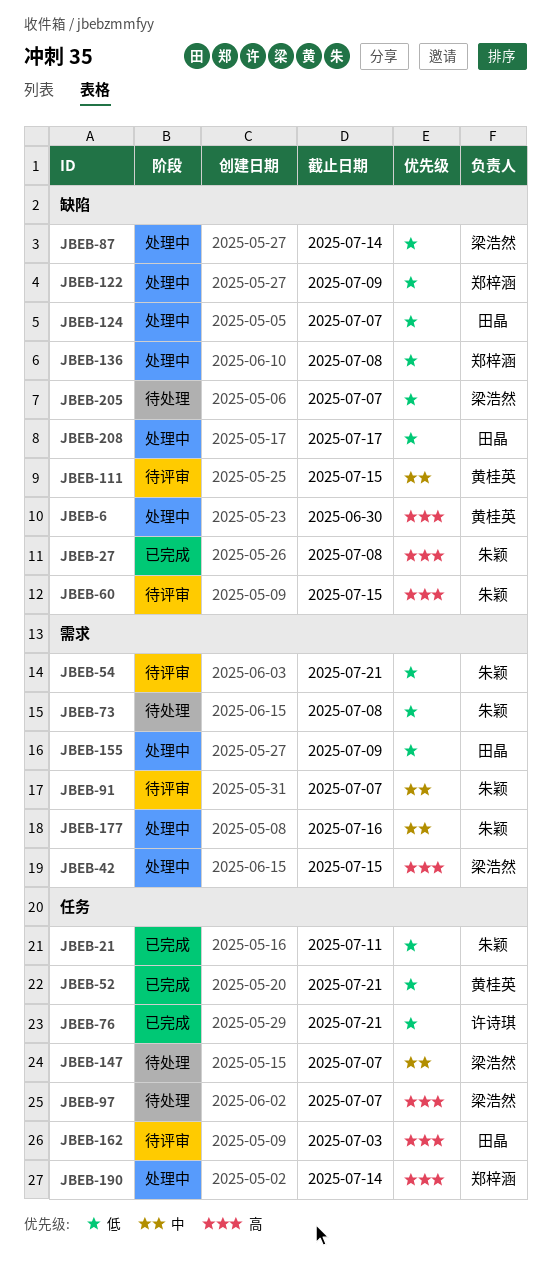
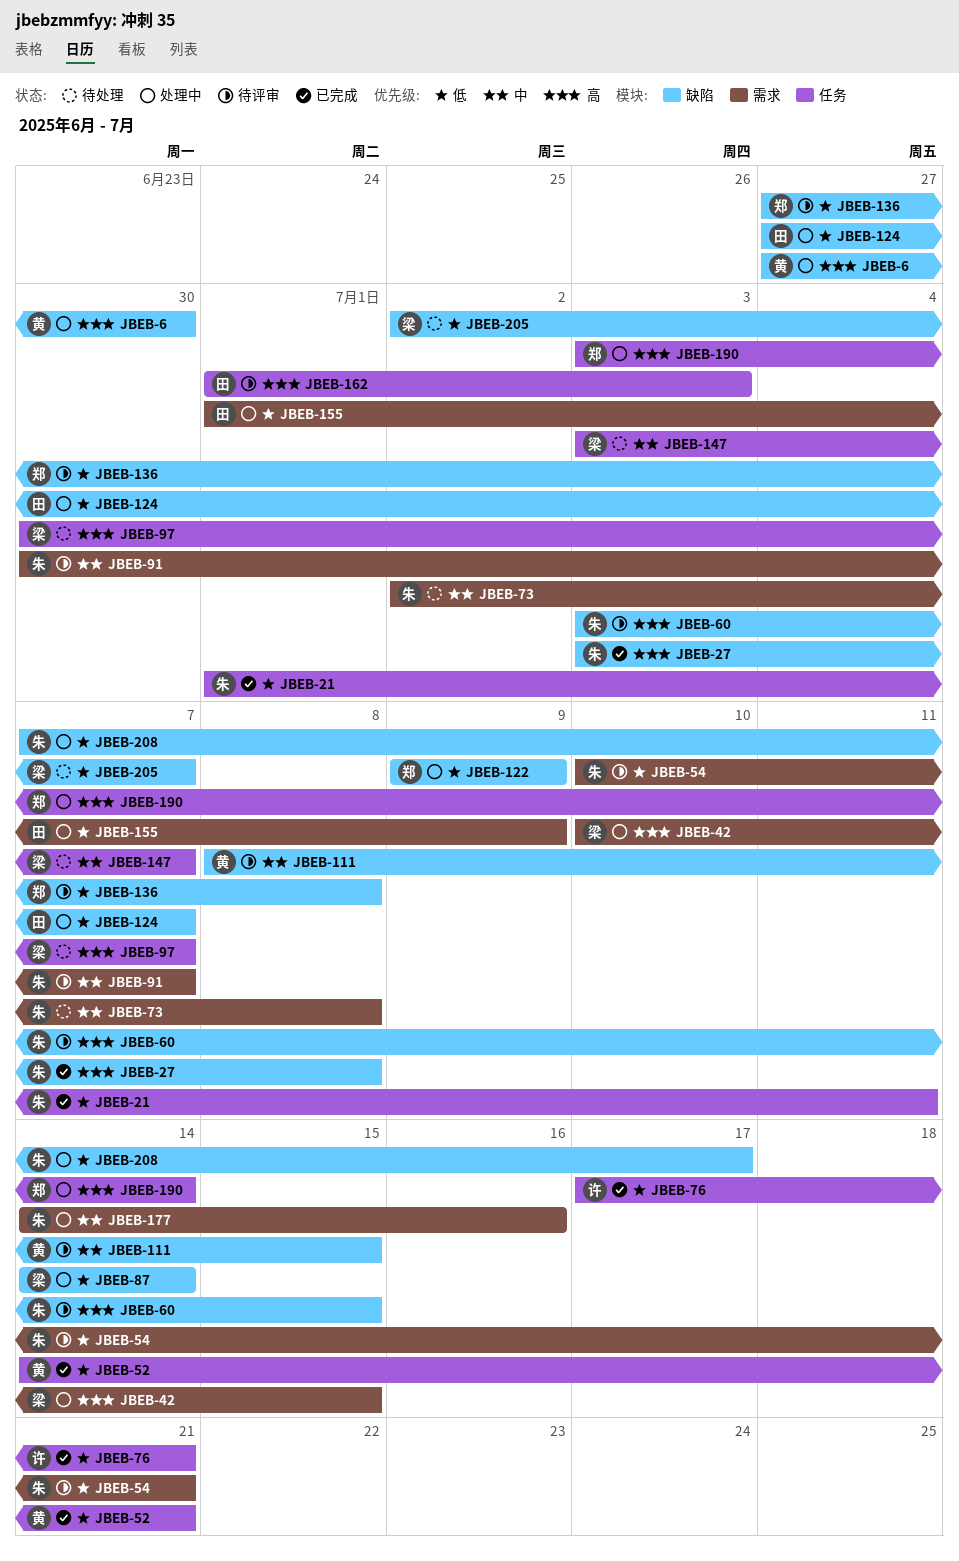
JBEB-73, priority: 低 -> 中
JBEB-136, status: 处理中 -> 待评审
JBEB-208, owner: 田晶 -> 朱颖

